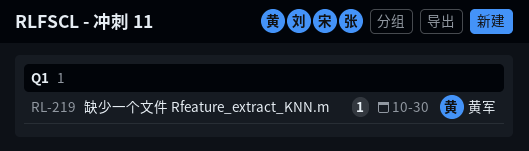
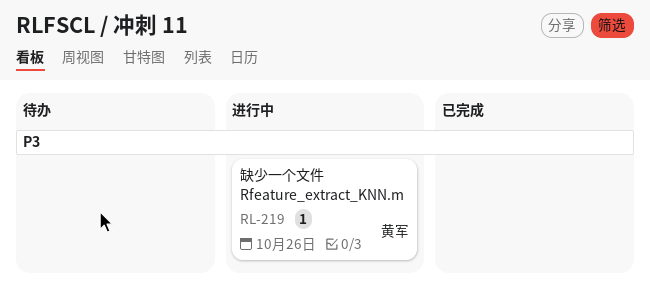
RL-219, due: Oct 30 -> Oct 26

